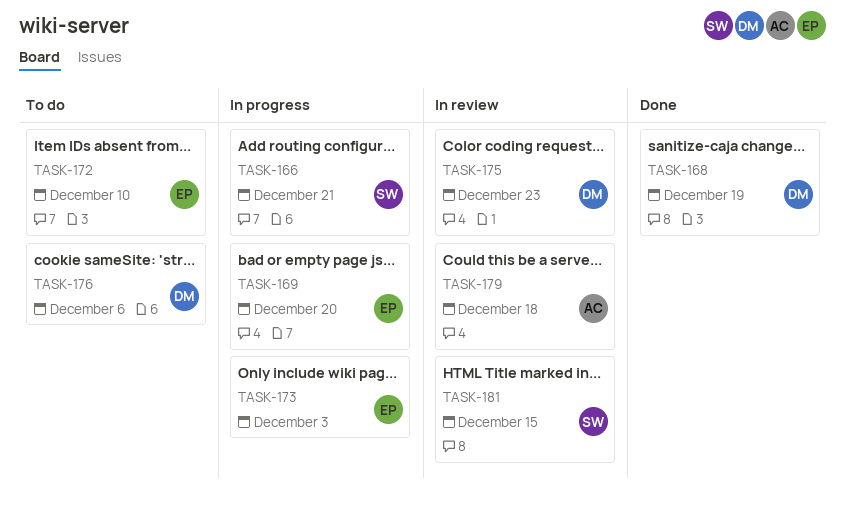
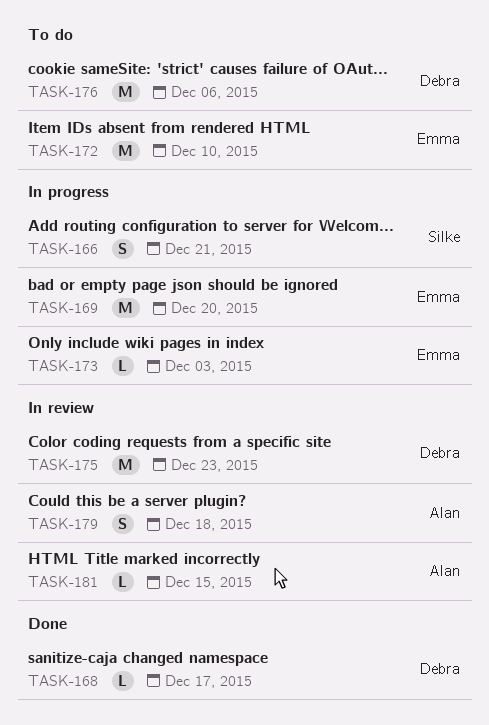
TASK-168, due: Dec 19 -> Dec 17
TASK-181, owner: Silke -> Alan

